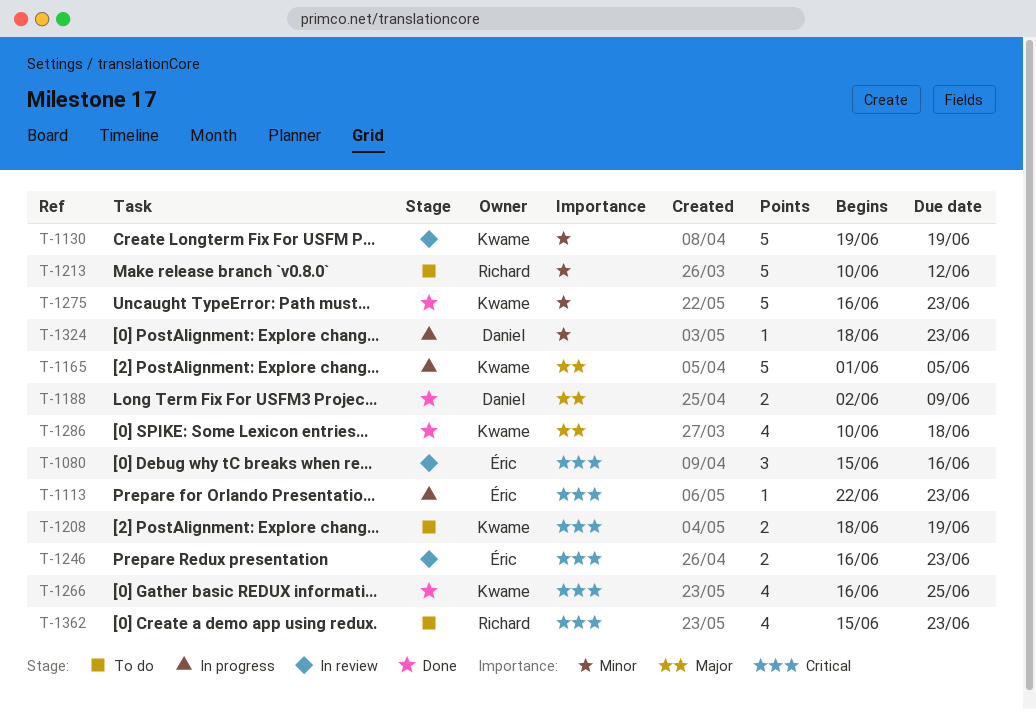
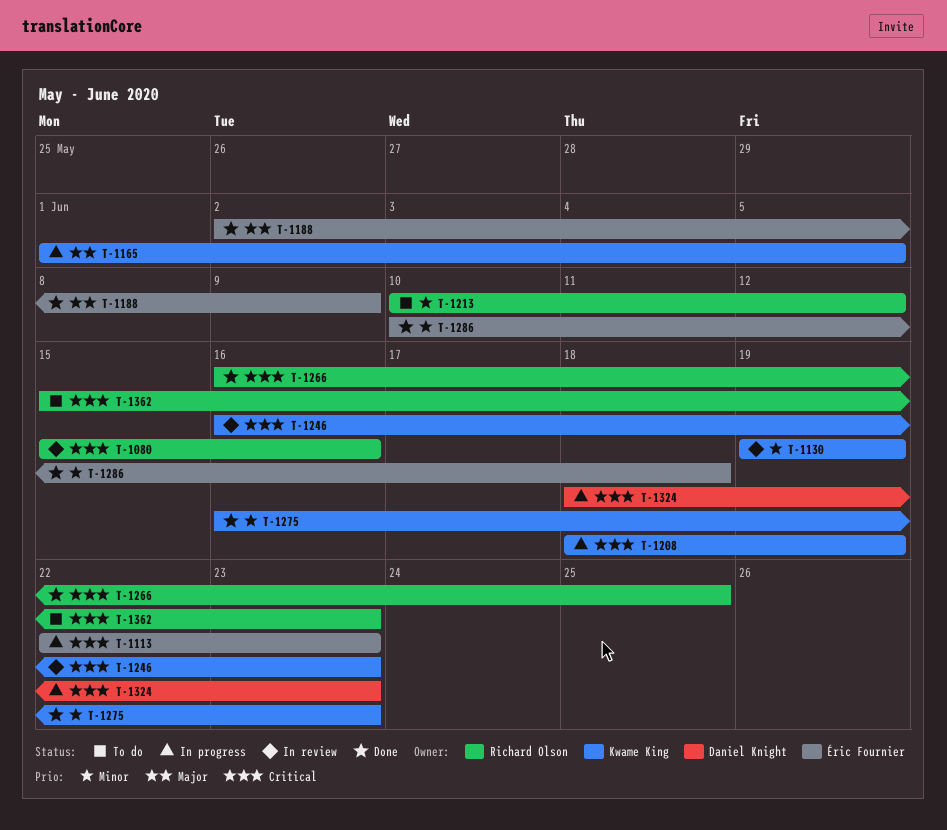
T-1080, owner: Éric Fournier -> Richard Olson
T-1188, owner: Daniel Knight -> Éric Fournier
T-1208, status: To do -> In progress
T-1246, owner: Éric Fournier -> Kwame King
T-1266, owner: Kwame King -> Richard Olson
T-1286, owner: Kwame King -> Éric Fournier
T-1286, priority: Major -> Minor
T-1324, priority: Minor -> Critical

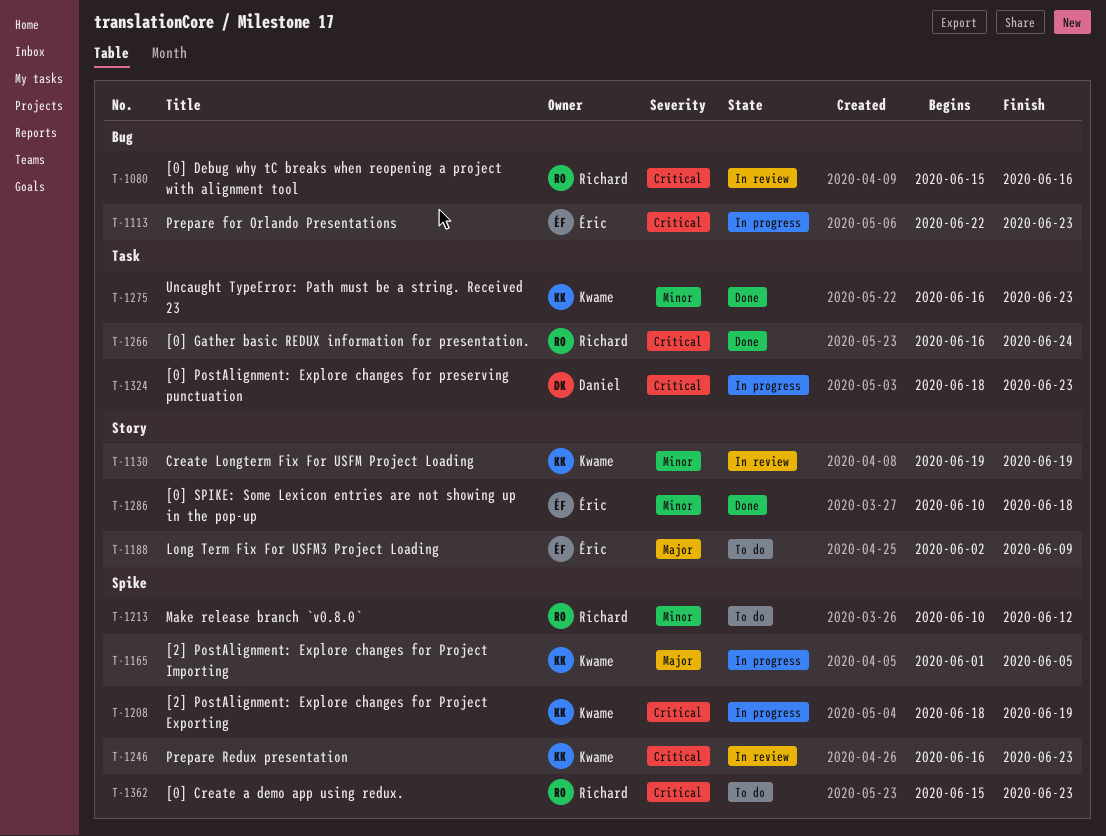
T-1188, status: Done -> To do
T-1266, due: Jun 25 -> Jun 24

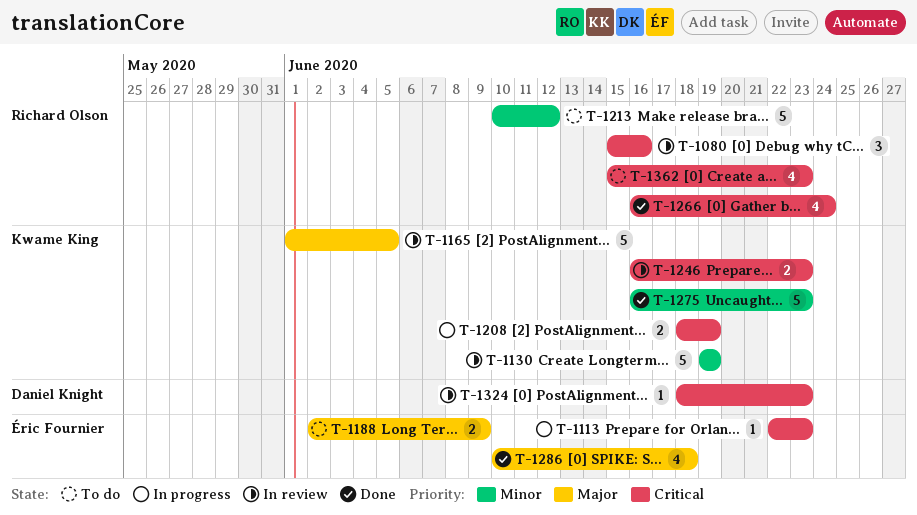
T-1165, status: In progress -> In review
T-1286, priority: Minor -> Major
T-1324, status: In progress -> In review

